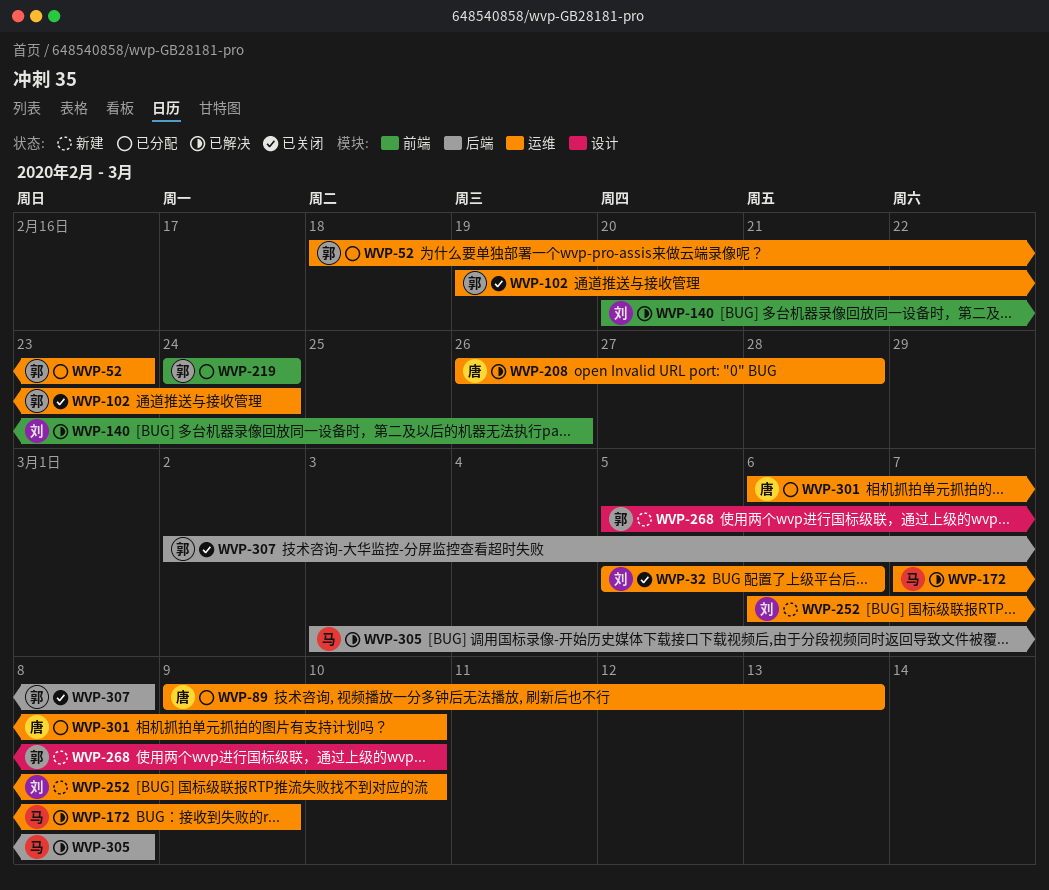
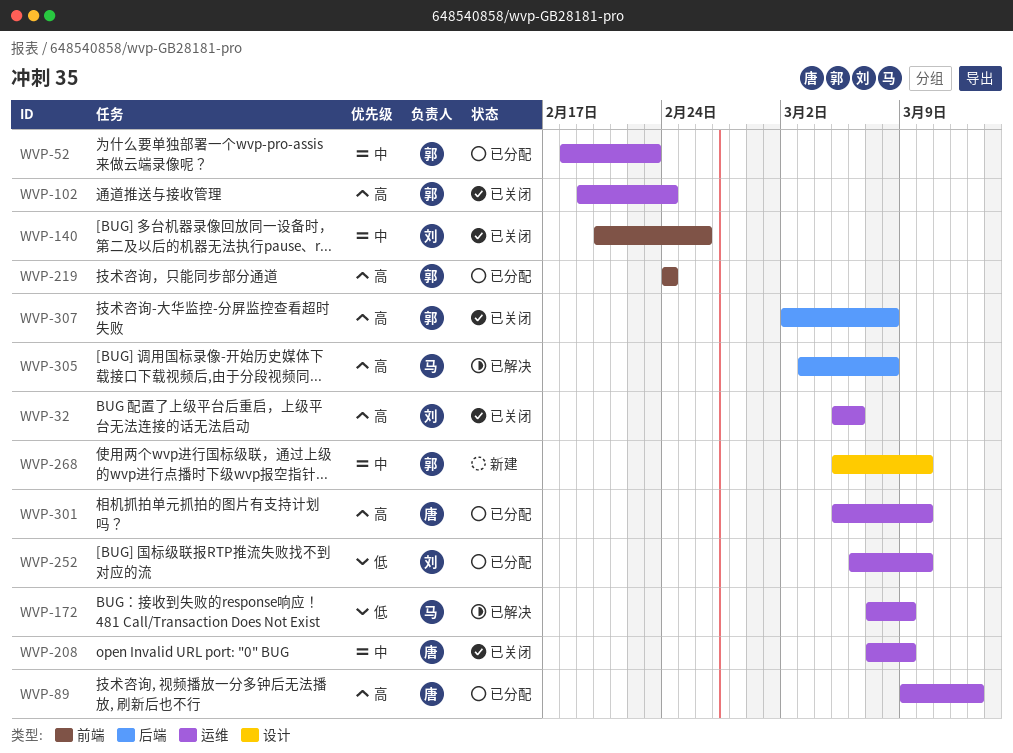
WVP-140, status: 已解决 -> 已关闭
WVP-208, status: 已解决 -> 已关闭
WVP-208, start: Feb 26 -> Mar 7
WVP-208, due: Feb 28 -> Mar 9
WVP-252, status: 新建 -> 已分配
WVP-301, start: Mar 6 -> Mar 5

